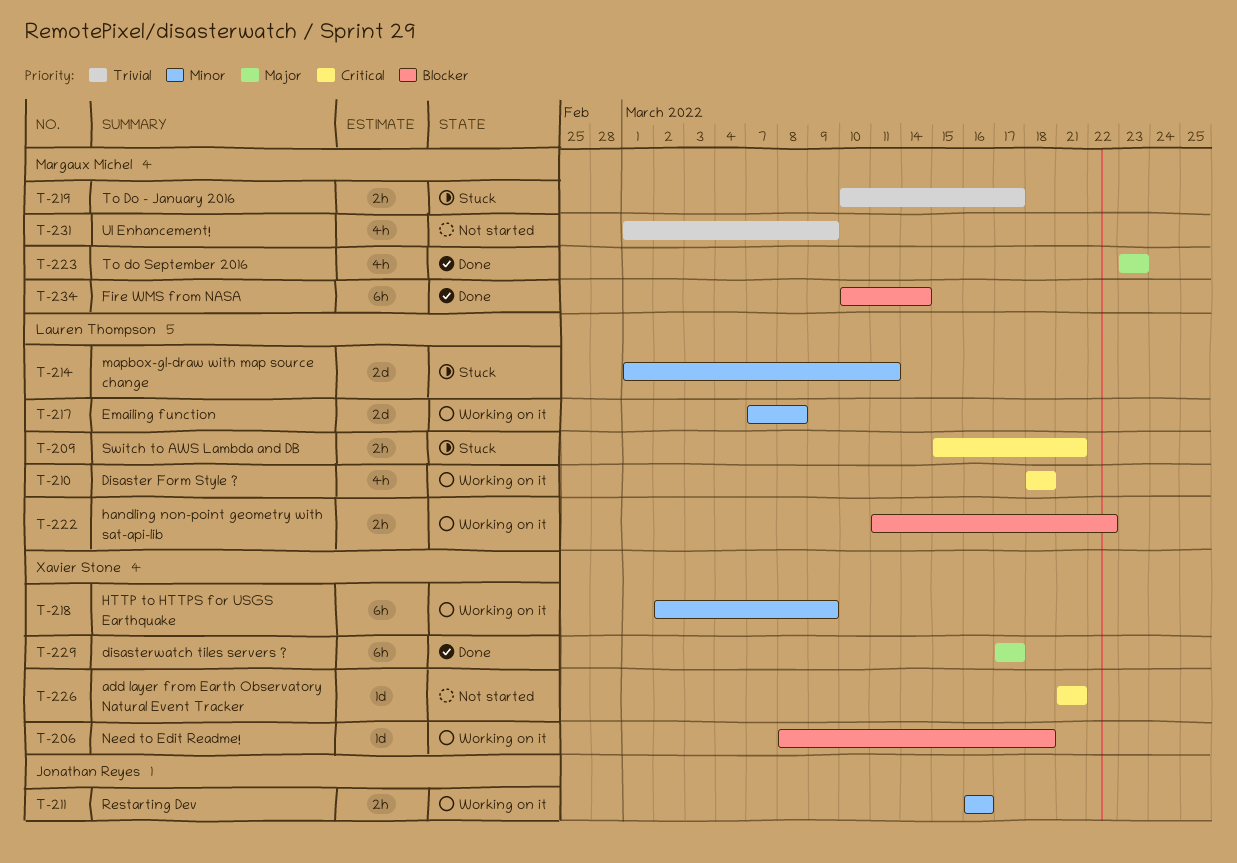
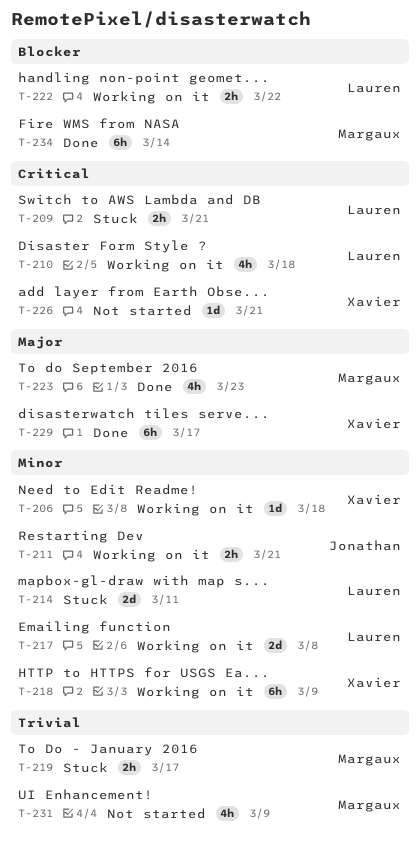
T-206, priority: Blocker -> Minor
T-211, due: Mar 16 -> Mar 21

